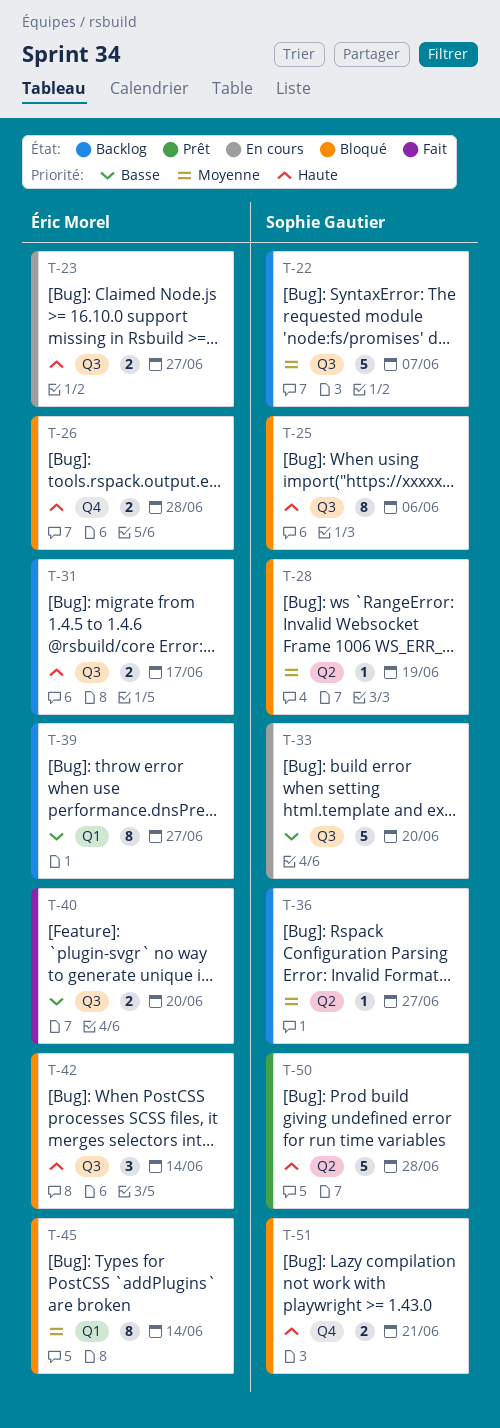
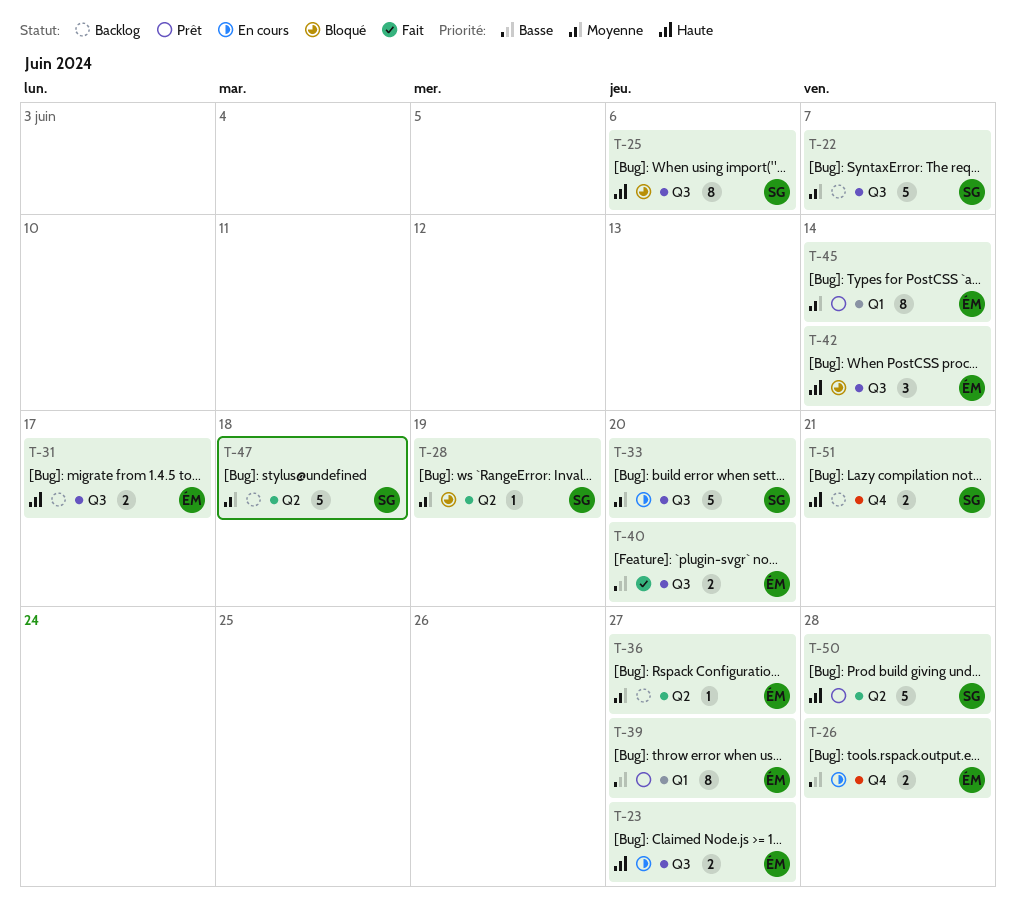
T-26, status: Bloqué -> En cours
T-26, priority: Haute -> Basse
T-33, priority: Basse -> Moyenne
T-36, owner: Sophie Gautier -> Éric Morel
T-39, status: Backlog -> Prêt
T-45, status: Bloqué -> Prêt
T-47: none -> present
T-51, status: Bloqué -> Backlog

